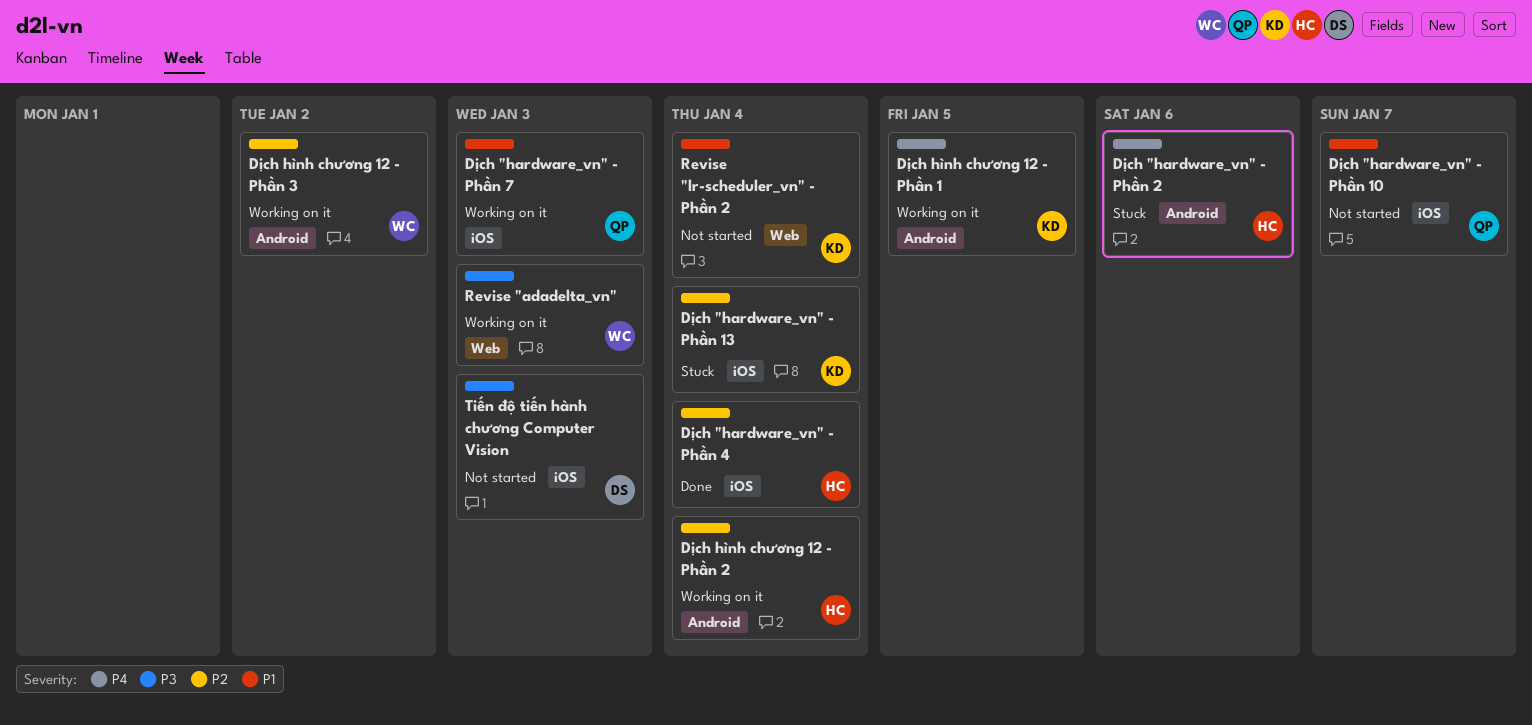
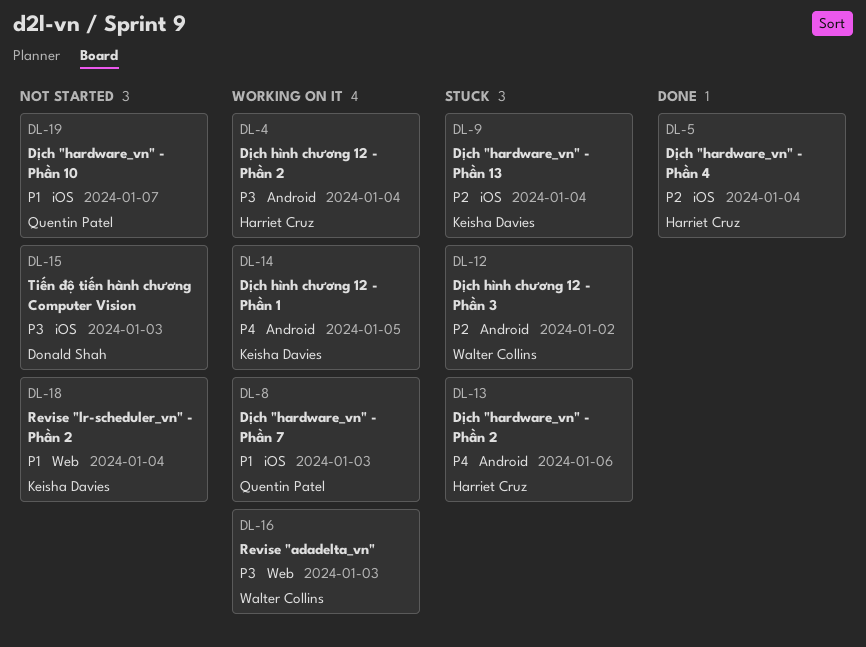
Dịch hình chương 12 - Phần 2, priority: P2 -> P3
Dịch hình chương 12 - Phần 3, status: Working on it -> Stuck

